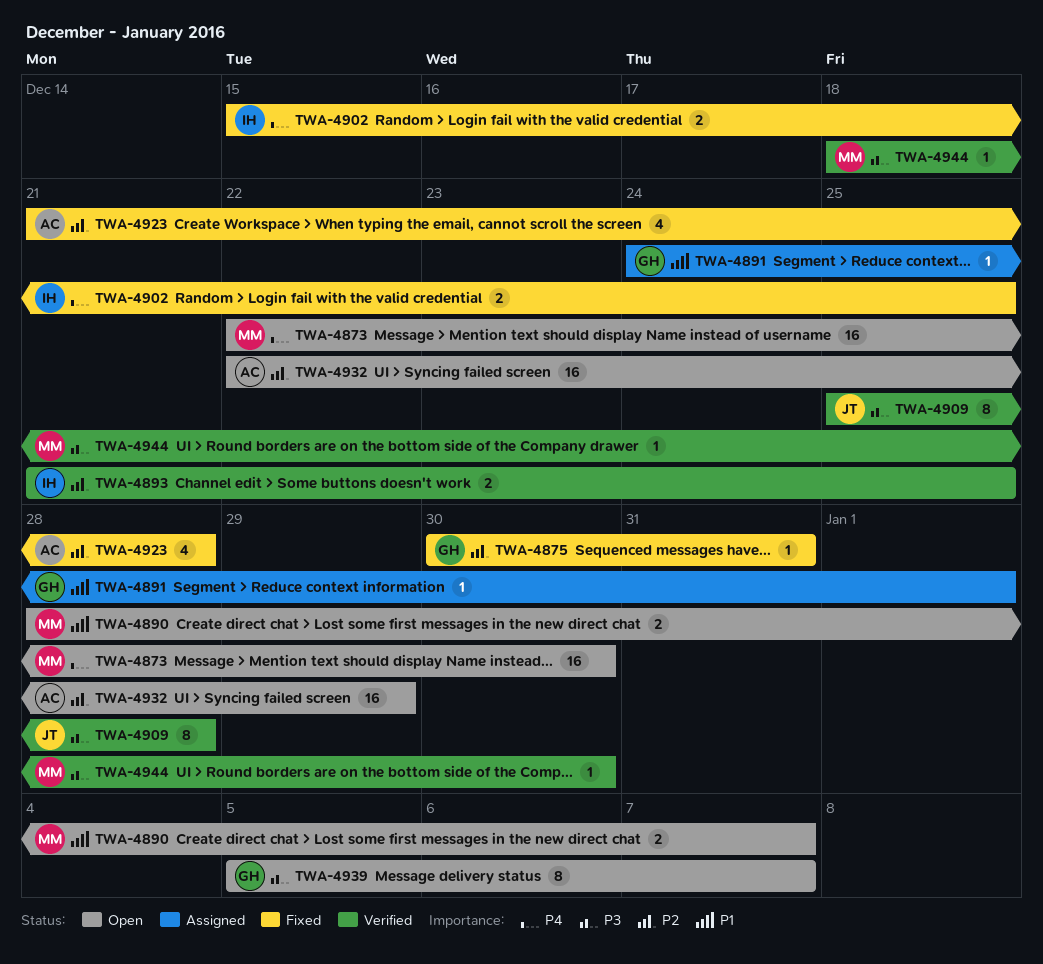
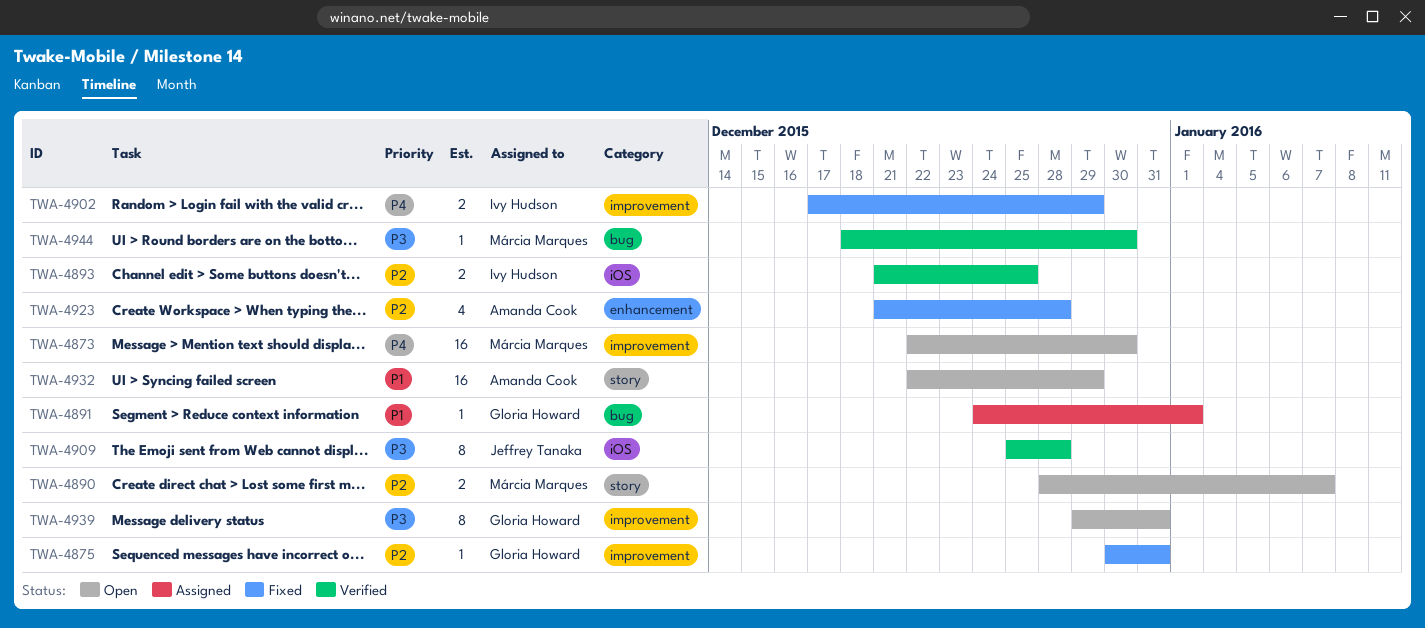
TWA-4890, priority: P1 -> P2
TWA-4902, start: Dec 15 -> Dec 17
TWA-4902, due: Dec 25 -> Dec 29
TWA-4932, priority: P2 -> P1
TWA-4939, start: Jan 5 -> Dec 29
TWA-4939, due: Jan 7 -> Dec 31

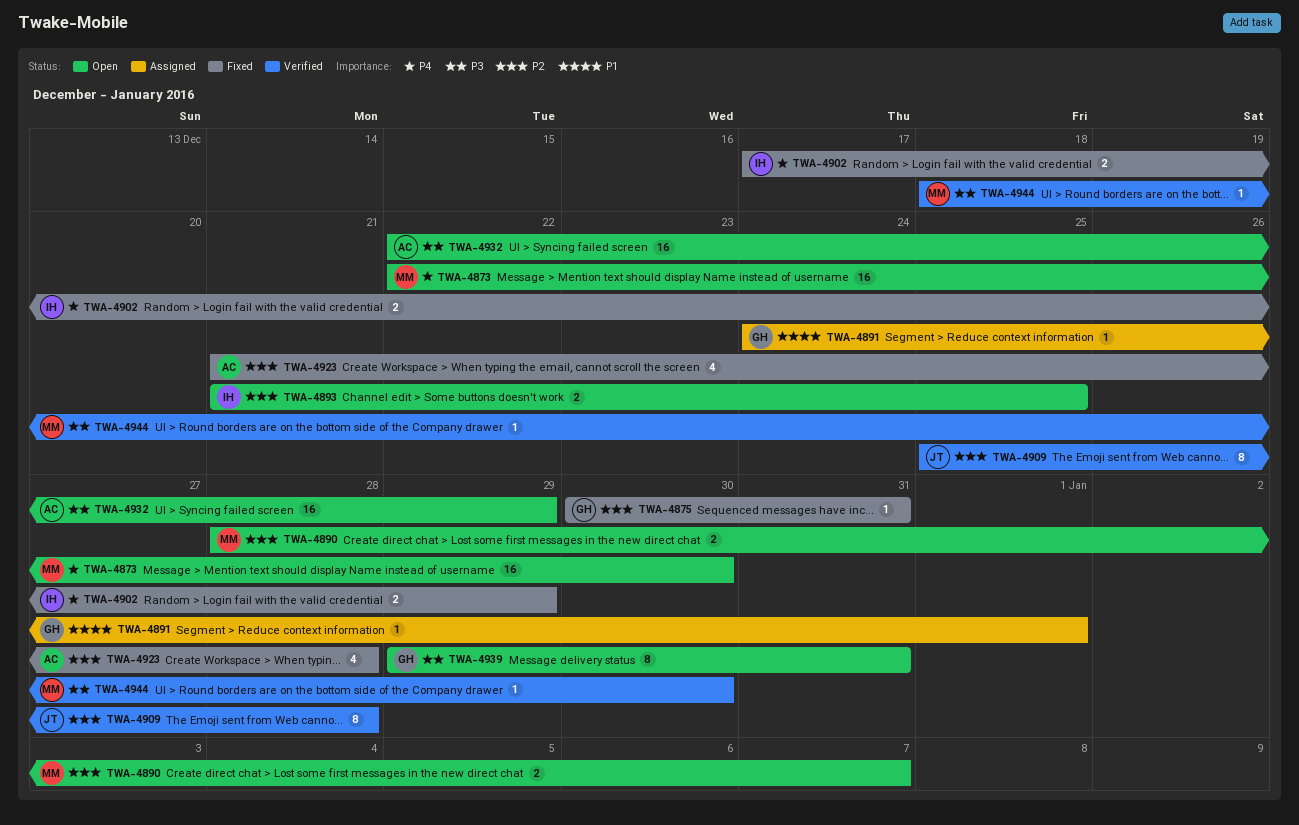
TWA-4893, status: Verified -> Open
TWA-4909, priority: P3 -> P2
TWA-4932, priority: P1 -> P3

